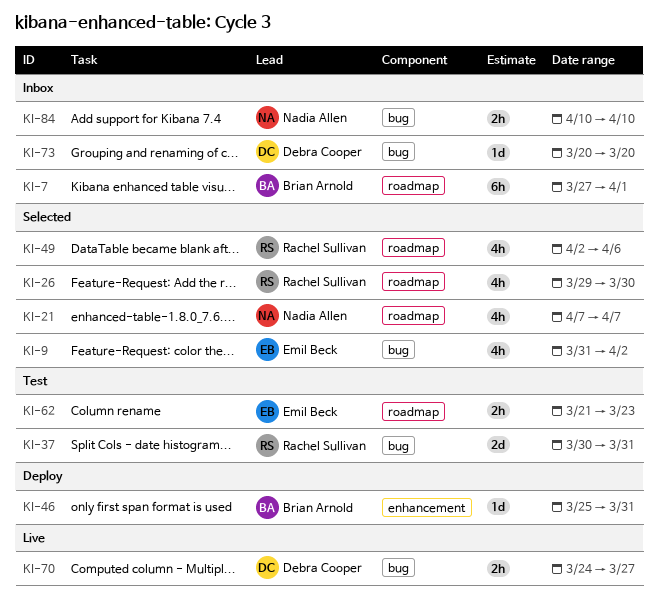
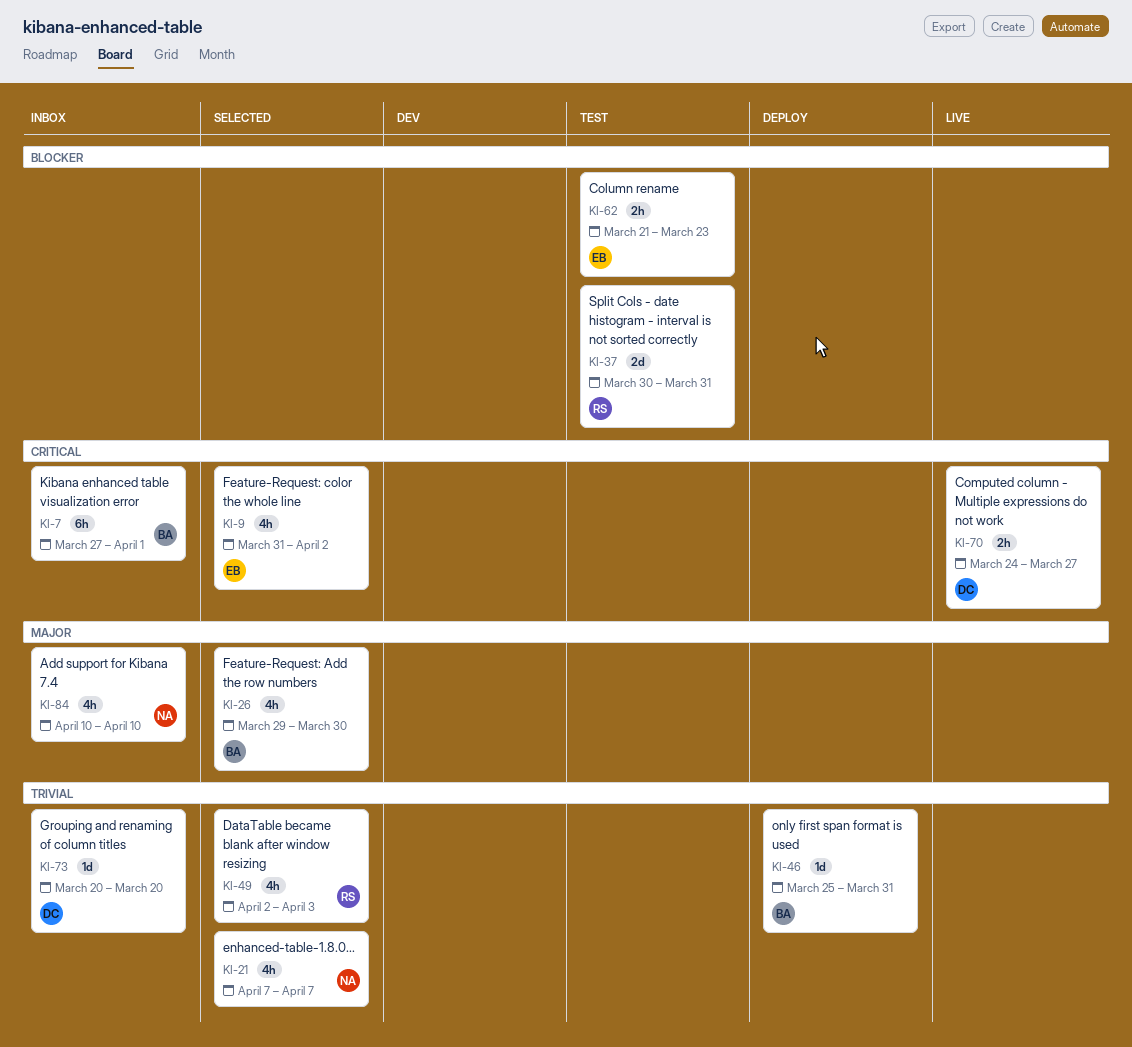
KI-26, owner: Rachel Sullivan -> Brian Arnold
KI-49, due: Apr 6 -> Apr 3
KI-84, estimate: 2h -> 4h

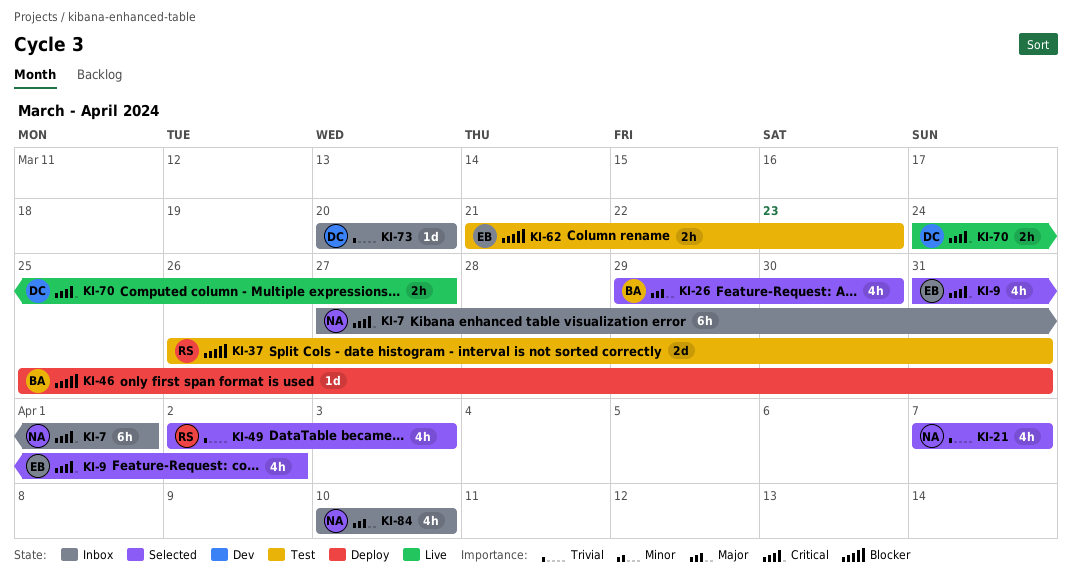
KI-7, owner: BA -> NA
KI-37, start: Mar 30 -> Mar 26
KI-46, priority: Trivial -> Blocker

